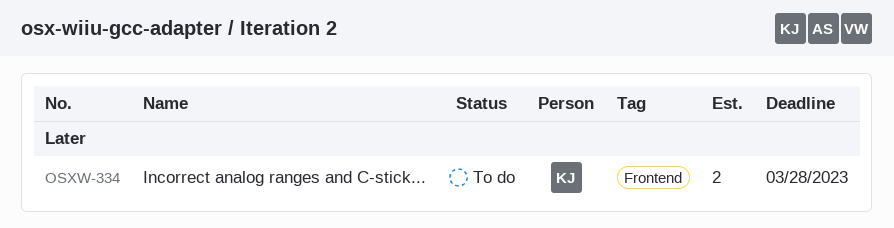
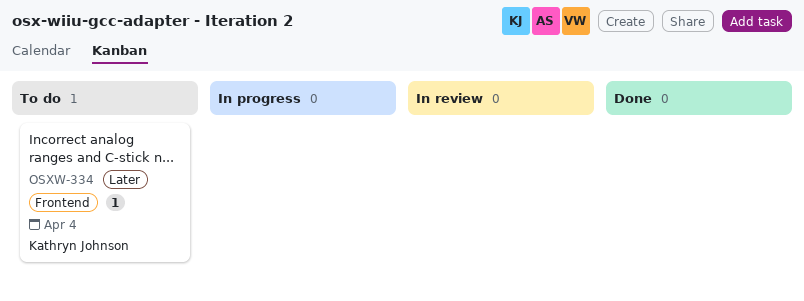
OSXW-334, estimate: 2 -> 1
OSXW-334, due: Mar 28 -> Apr 4

